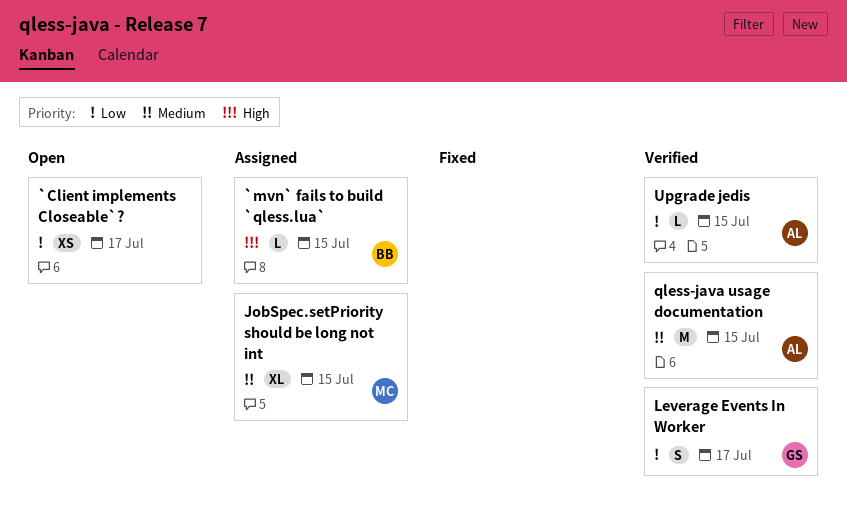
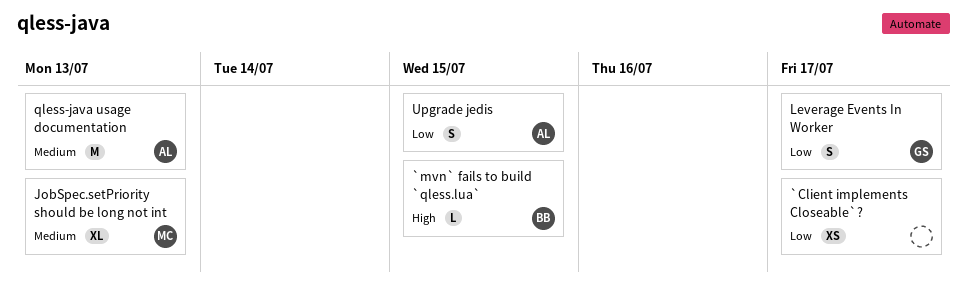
JobSpec.setPriority should be long not int, due: Jul 15 -> Jul 13
qless-java usage documentation, due: Jul 15 -> Jul 13
Upgrade jedis, estimate: L -> S

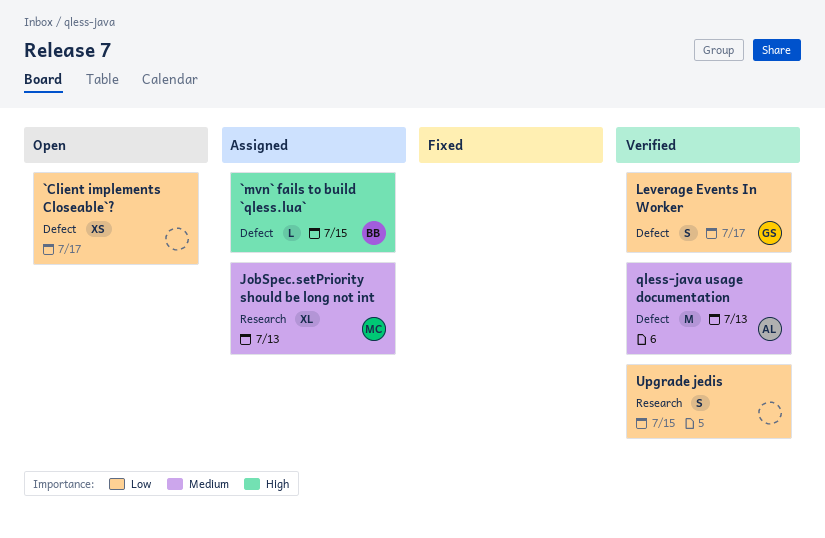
Upgrade jedis, owner: AL -> none

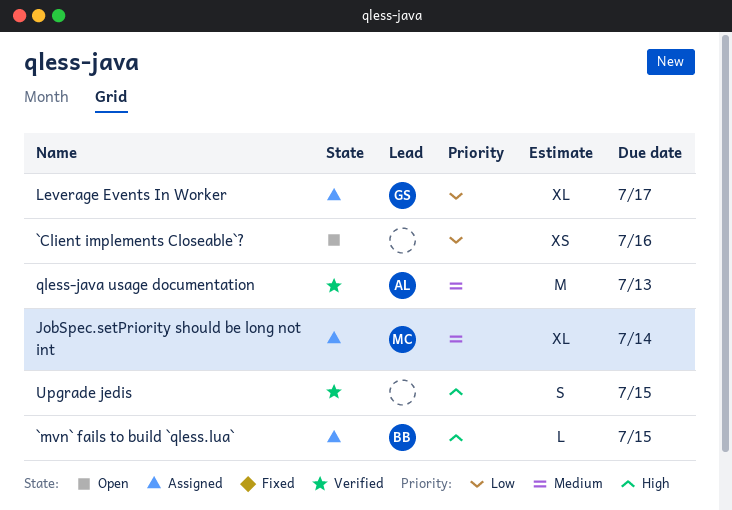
`Client implements Closeable`?, due: Jul 17 -> Jul 16
JobSpec.setPriority should be long not int, due: Jul 13 -> Jul 14
Leverage Events In Worker, status: Verified -> Assigned
Leverage Events In Worker, estimate: S -> XL
Upgrade jedis, priority: Low -> High

